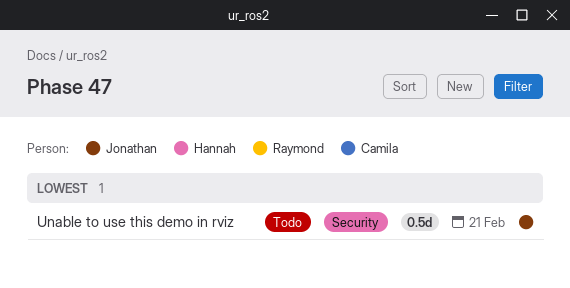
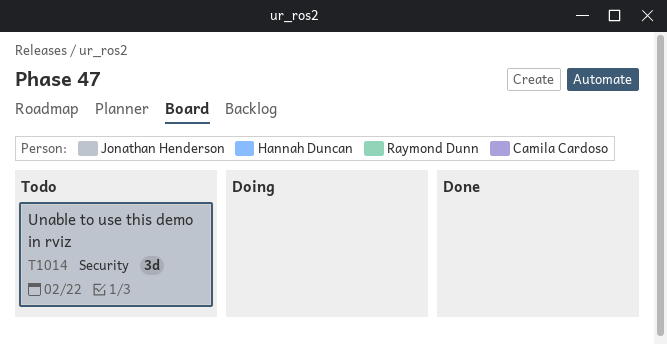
Unable to use this demo in rviz, estimate: 0.5d -> 3d
Unable to use this demo in rviz, due: Feb 21 -> Feb 22

